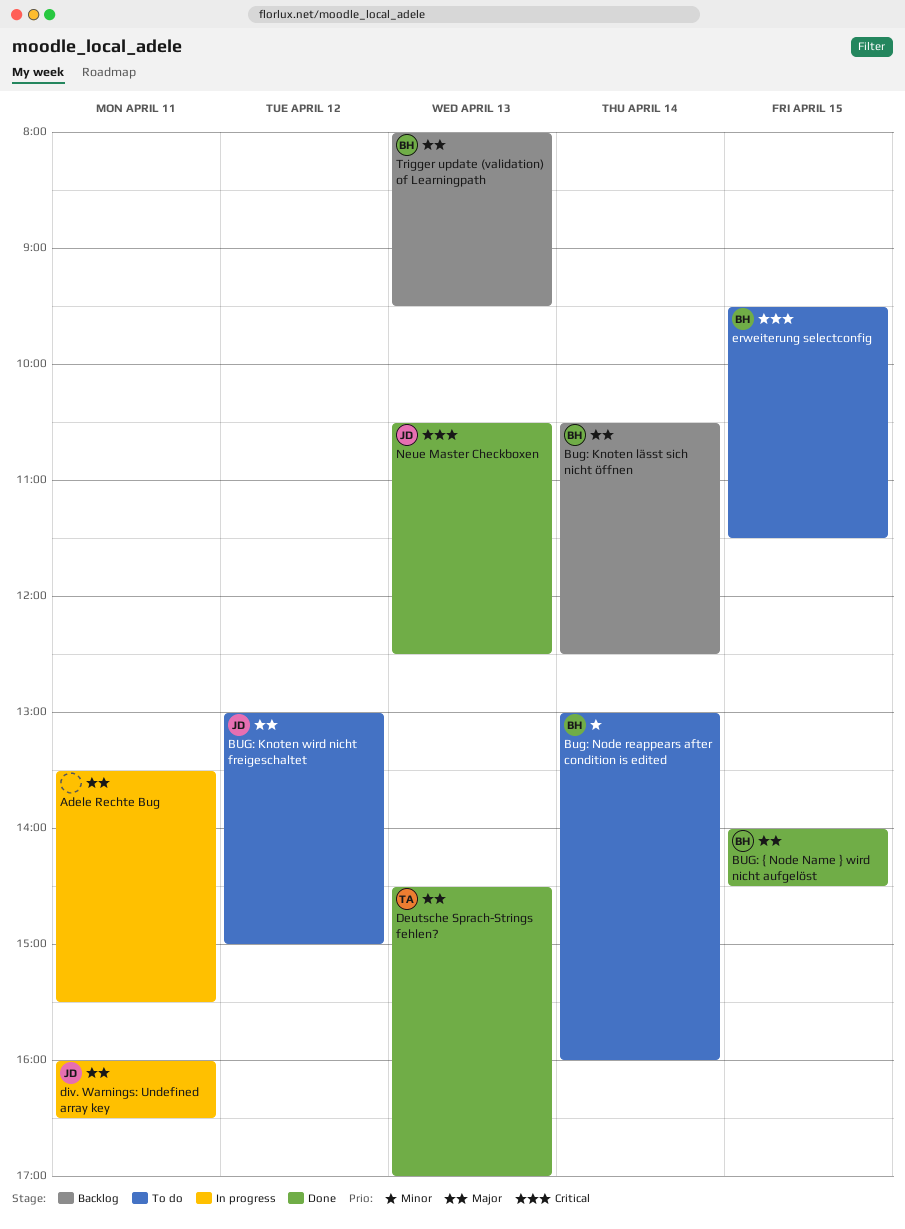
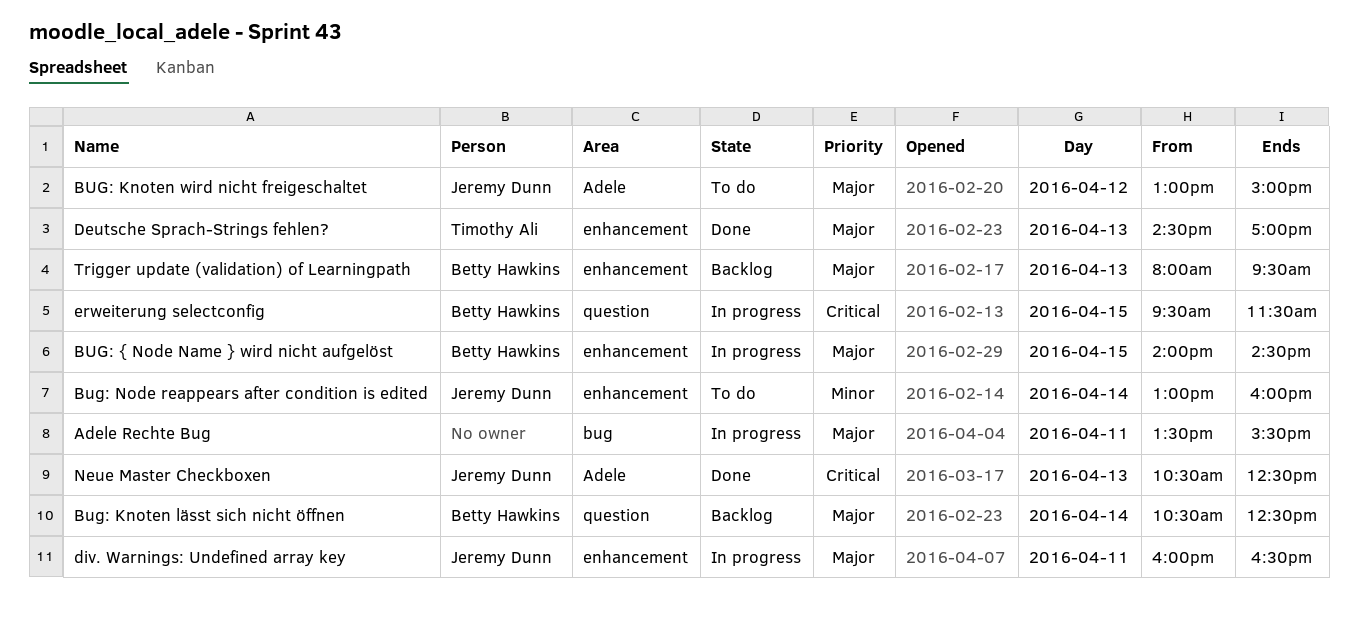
Bug: Node reappears after condition is edited, owner: Betty Hawkins -> Jeremy Dunn
BUG: { Node Name } wird nicht aufgelöst, status: Done -> In progress
erweiterung selectconfig, status: To do -> In progress

